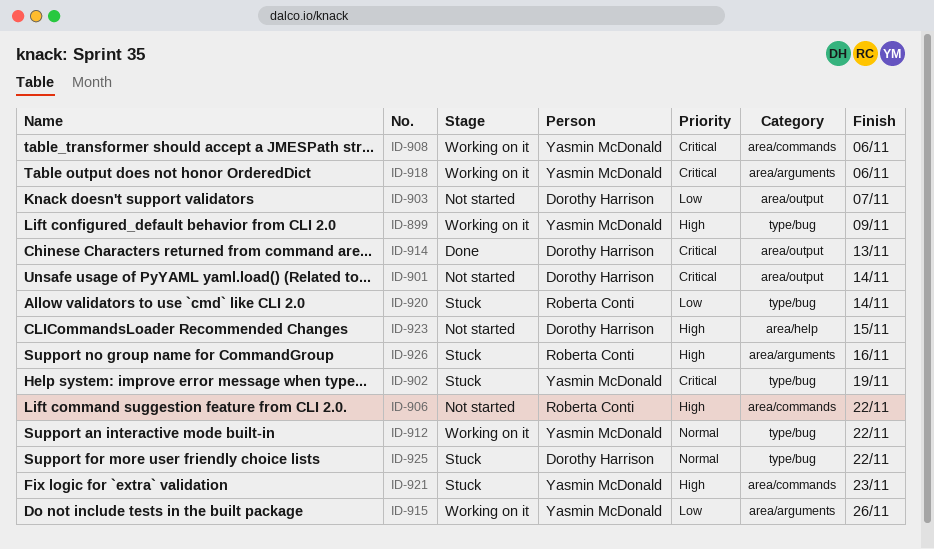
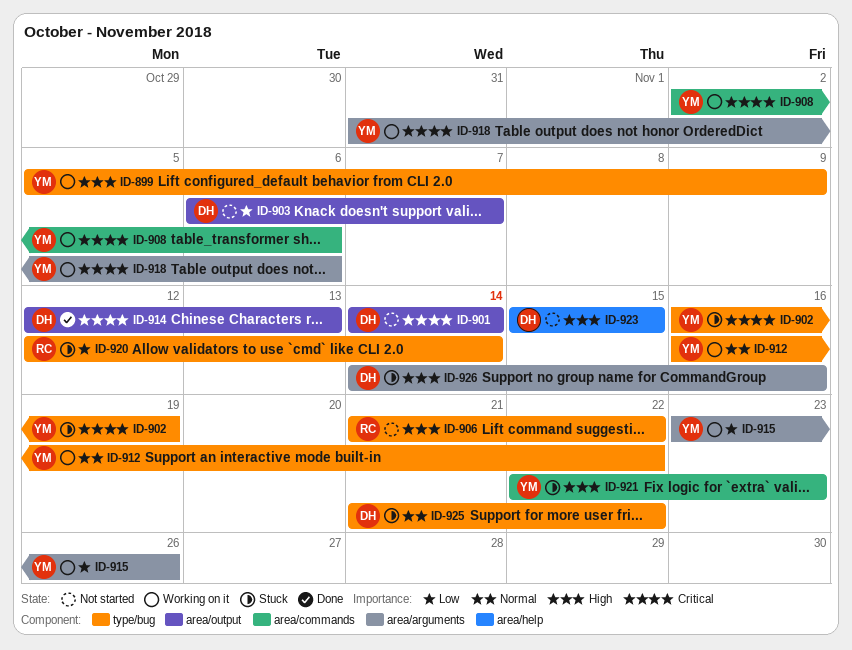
ID-906, label: area/commands -> type/bug
ID-926, owner: Roberta Conti -> Dorothy Harrison

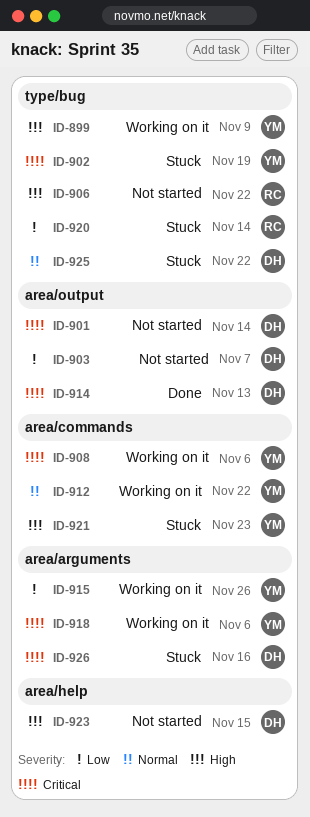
ID-912, label: type/bug -> area/commands
ID-926, priority: High -> Critical

